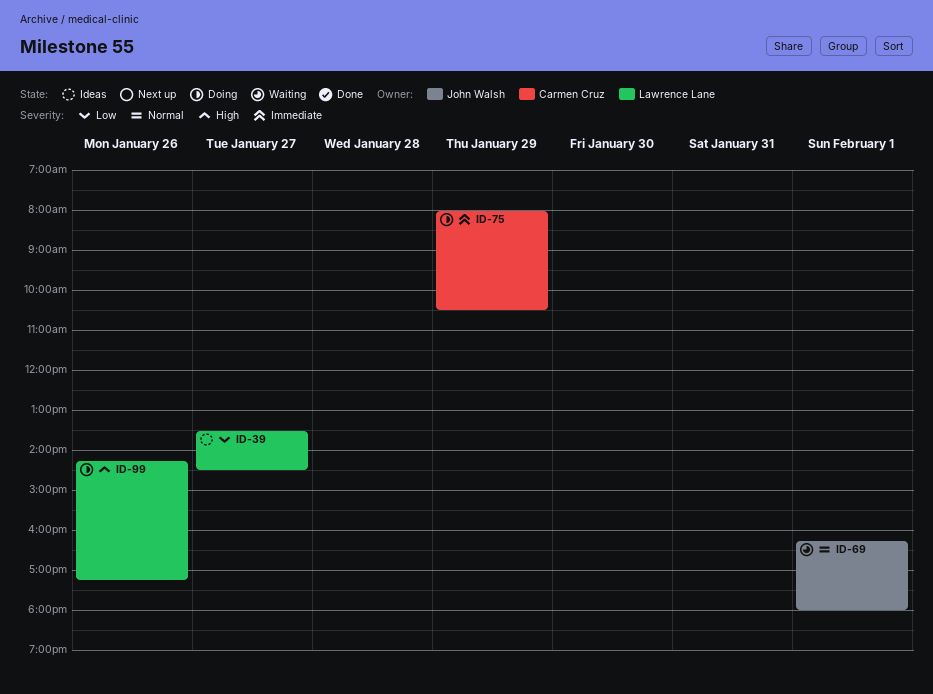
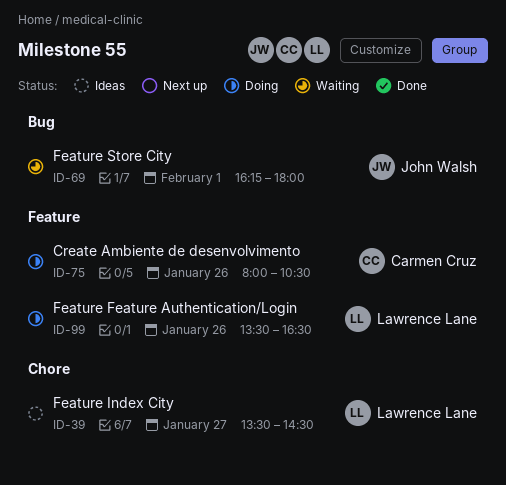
ID-75, day: Jan 29 -> Jan 26
ID-99, begins: 14:15 -> 13:30
ID-99, ends: 17:15 -> 16:30

